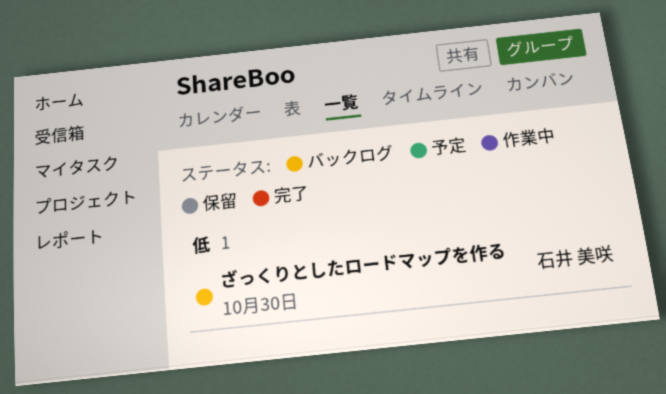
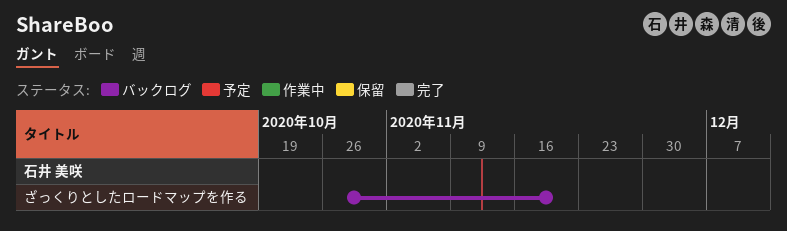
ざっくりとしたロードマップを作る, due: Oct 30 -> Nov 20

